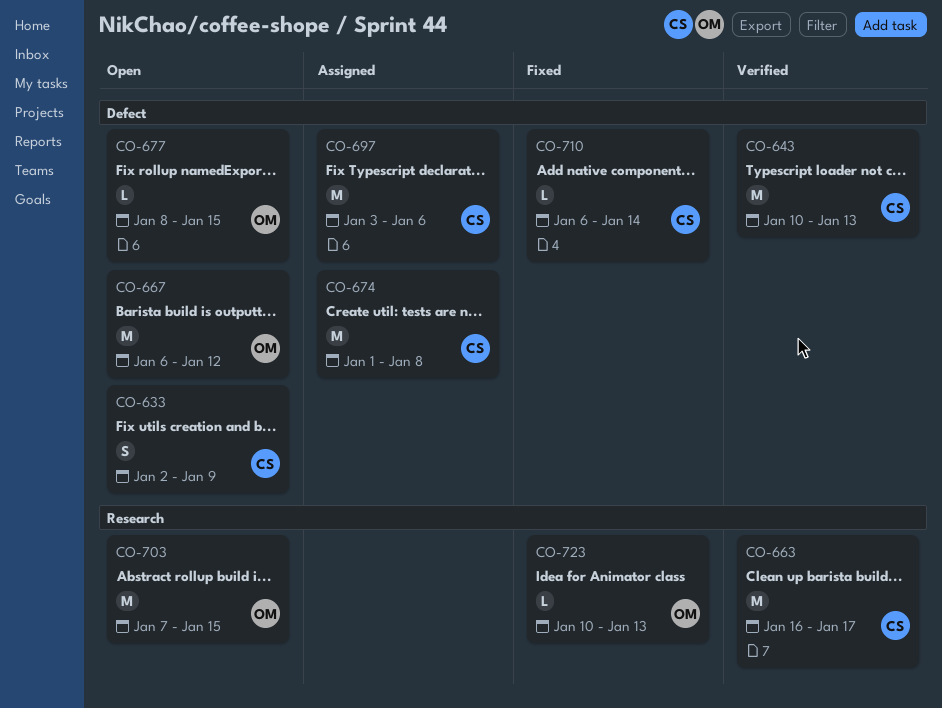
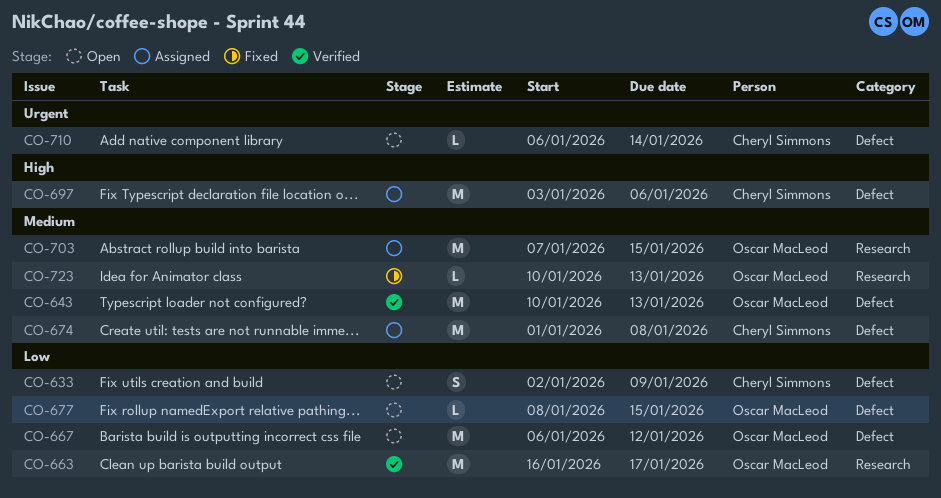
CO-643, owner: Cheryl Simmons -> Oscar MacLeod
CO-663, owner: Cheryl Simmons -> Oscar MacLeod
CO-703, status: Open -> Assigned
CO-710, status: Fixed -> Open

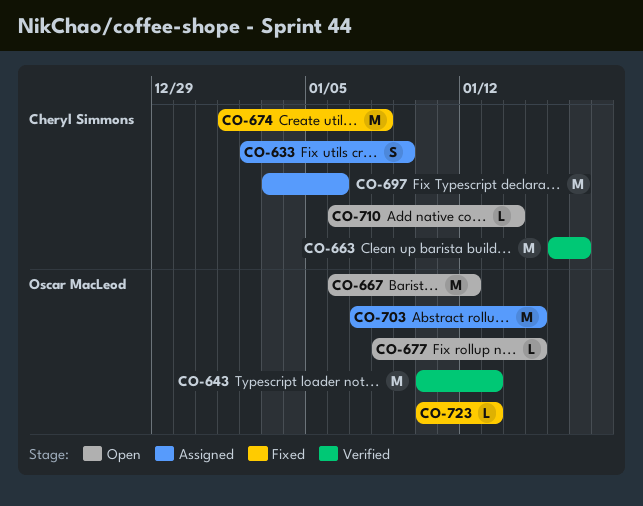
CO-633, status: Open -> Assigned
CO-663, owner: Oscar MacLeod -> Cheryl Simmons
CO-674, status: Assigned -> Fixed

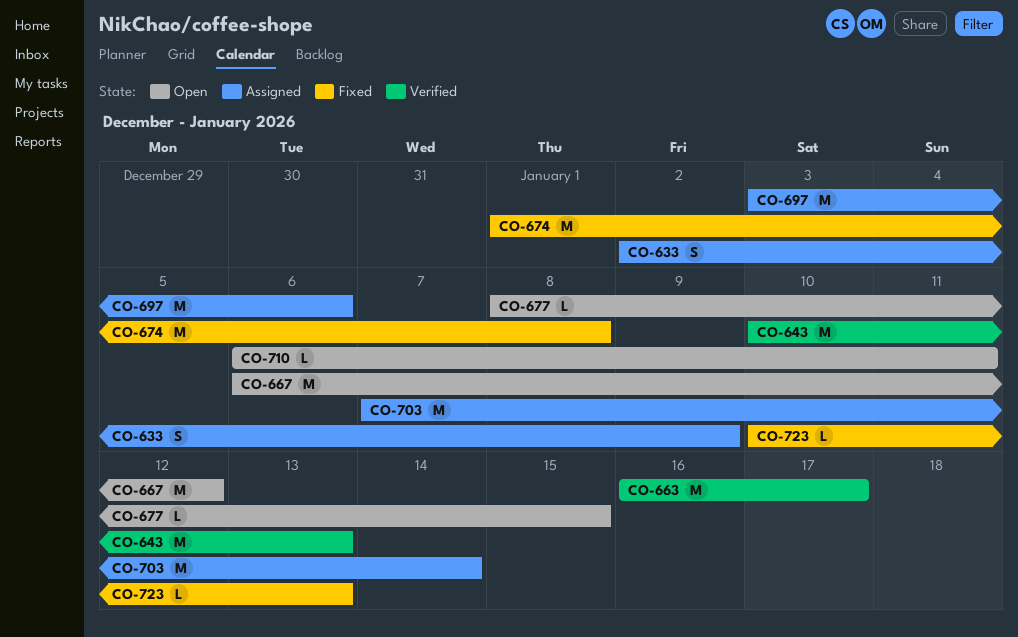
CO-703, due: Jan 15 -> Jan 14
CO-710, due: Jan 14 -> Jan 11

